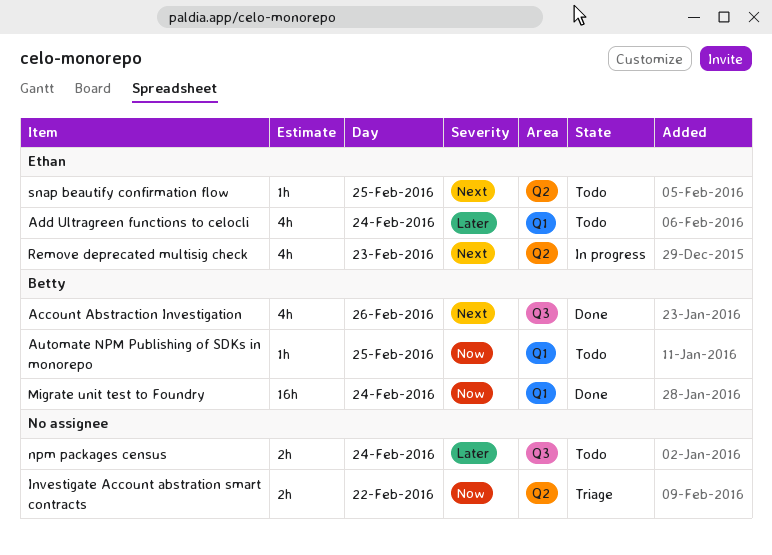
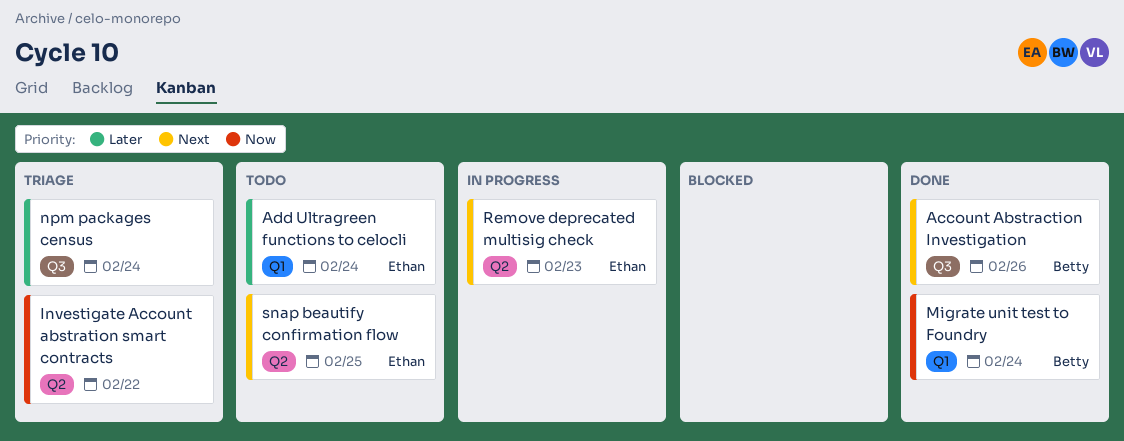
Automate NPM Publishing of SDKs in monorepo: present -> none
npm packages census, status: Todo -> Triage

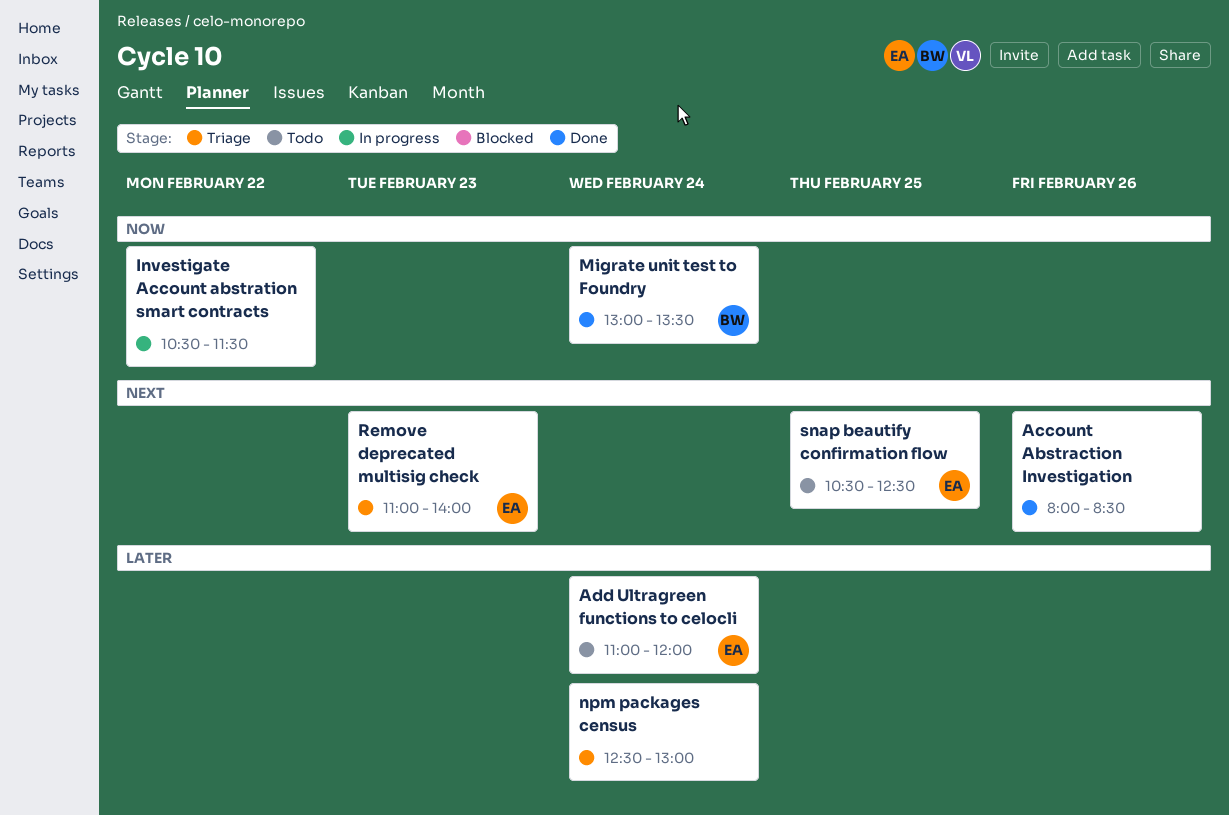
Account Abstraction Investigation, owner: Betty -> none
Investigate Account abstration smart contracts, status: Triage -> In progress
Remove deprecated multisig check, status: In progress -> Triage

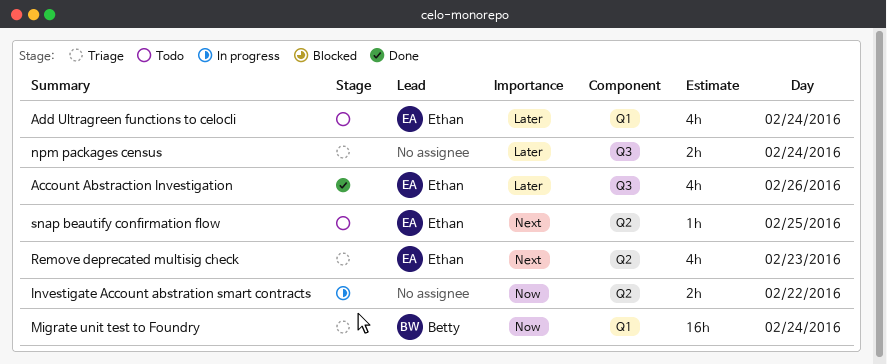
Account Abstraction Investigation, owner: none -> Ethan
Account Abstraction Investigation, priority: Next -> Later
Migrate unit test to Foundry, status: Done -> Triage

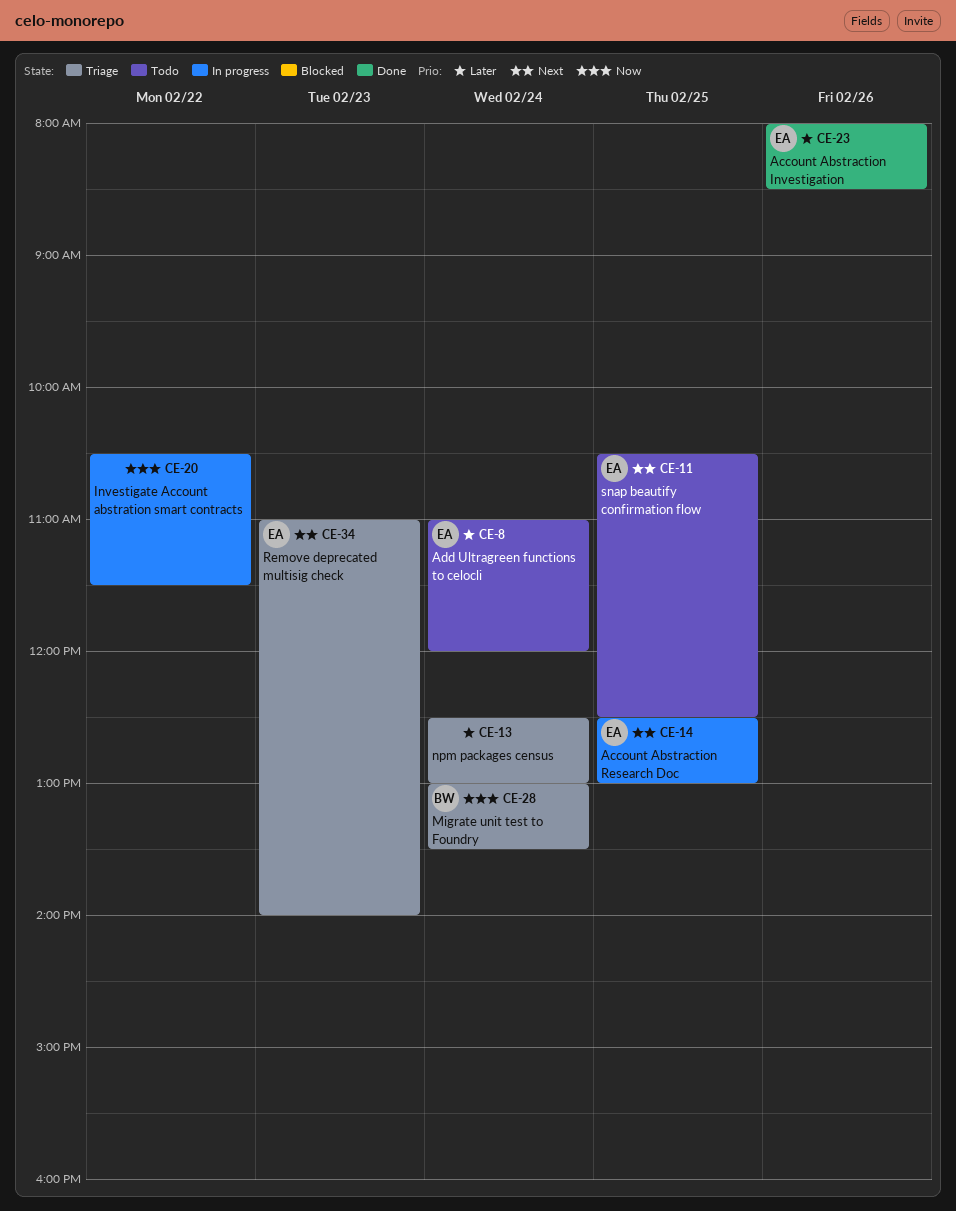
Account Abstraction Research Doc: none -> present

